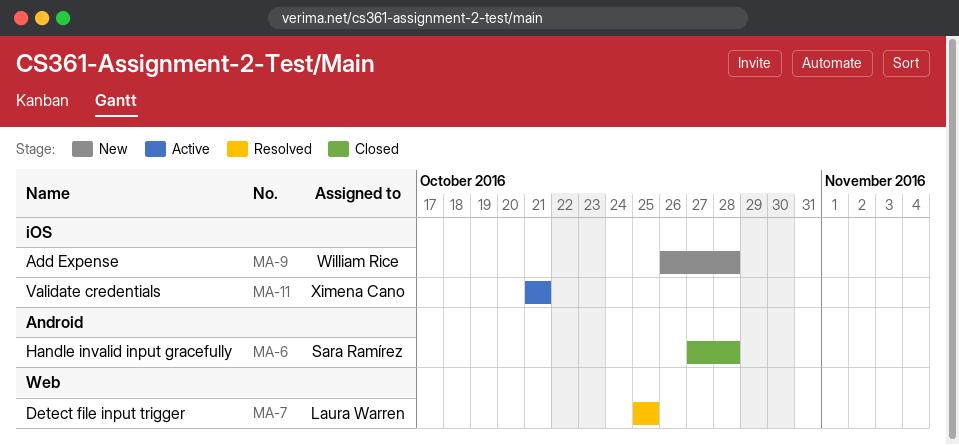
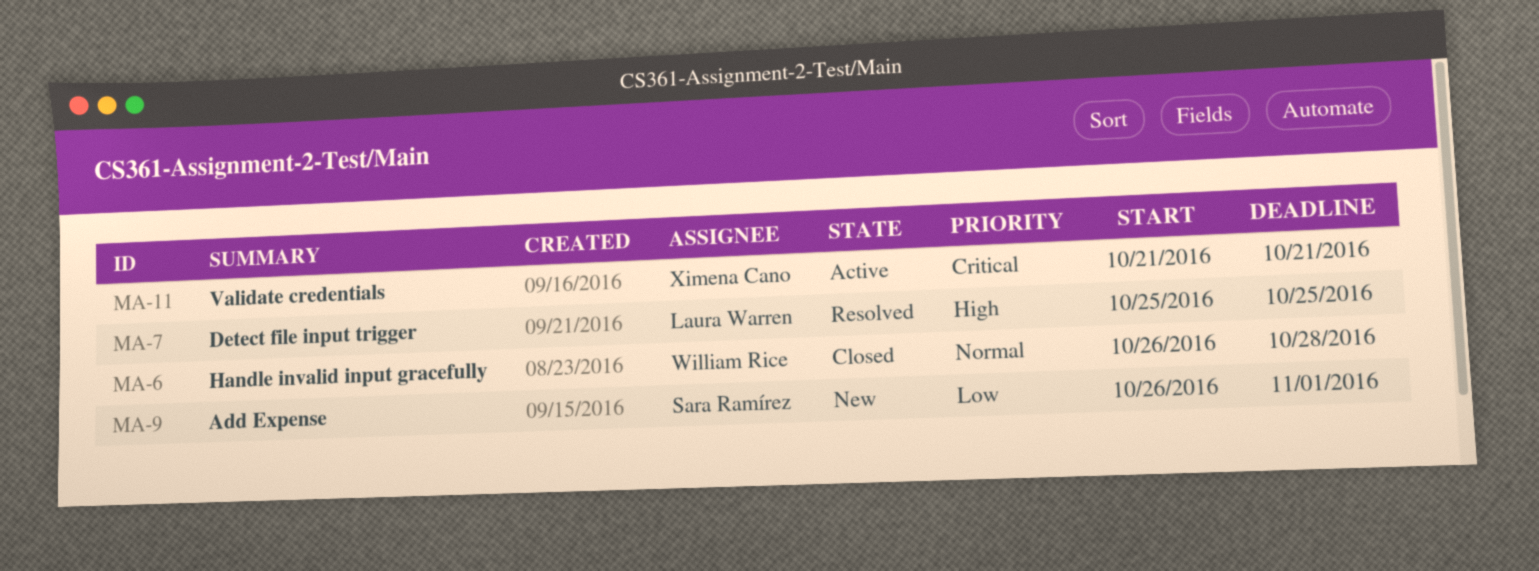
MA-6, owner: Sara Ramírez -> William Rice
MA-6, start: Oct 27 -> Oct 26
MA-9, owner: William Rice -> Sara Ramírez
MA-9, due: Oct 28 -> Nov 1

